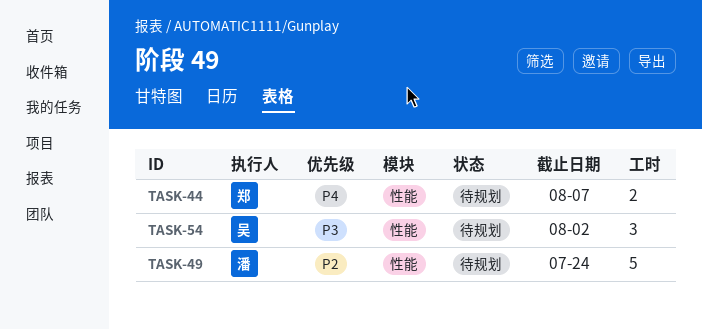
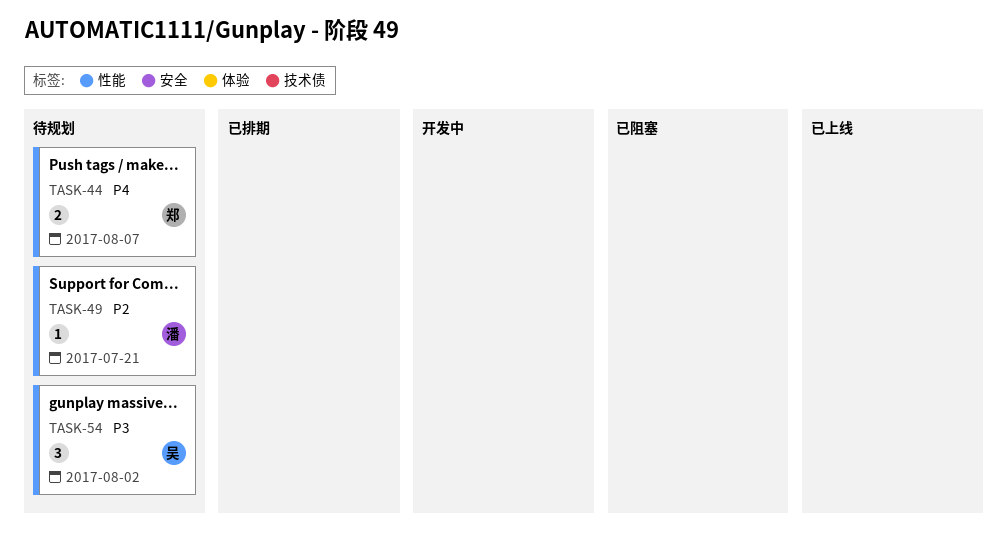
TASK-49, estimate: 5 -> 1
TASK-49, due: Jul 24 -> Jul 21

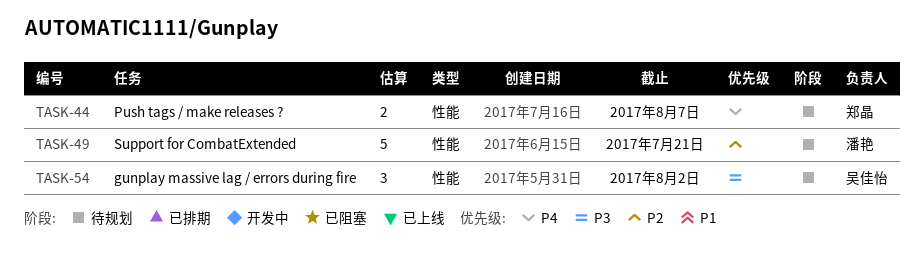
TASK-49, estimate: 1 -> 5

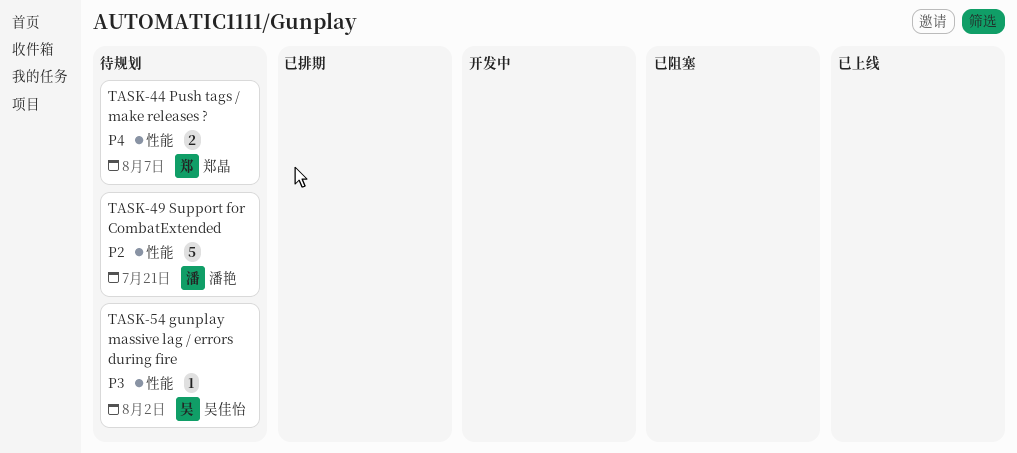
TASK-54, estimate: 3 -> 1

